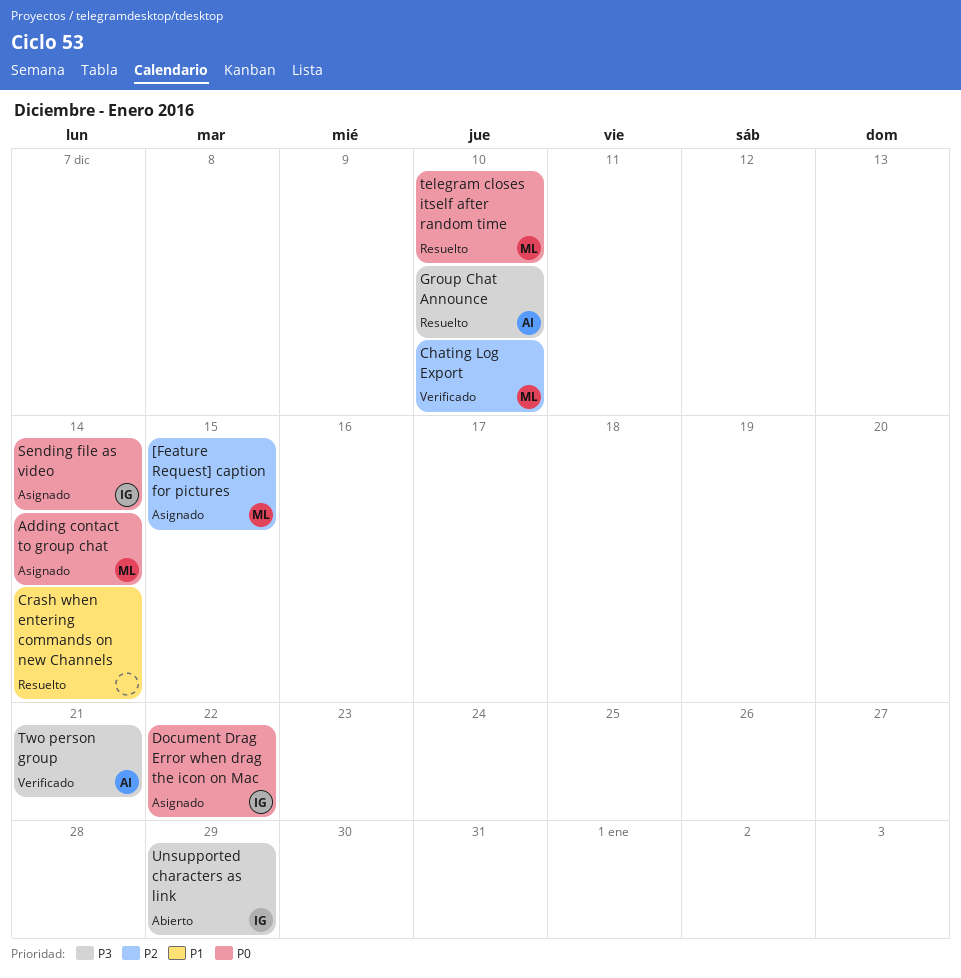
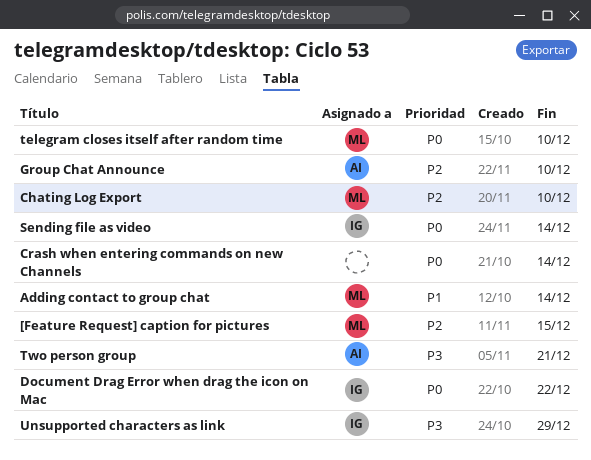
Adding contact to group chat, priority: P0 -> P1
Crash when entering commands on new Channels, priority: P1 -> P0
Group Chat Announce, priority: P3 -> P2

